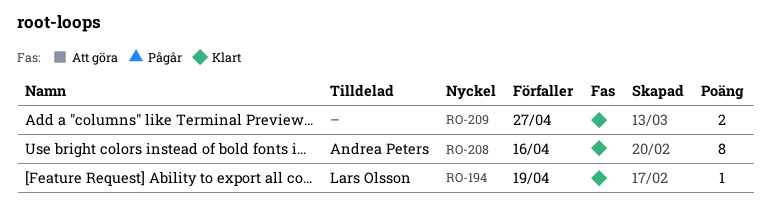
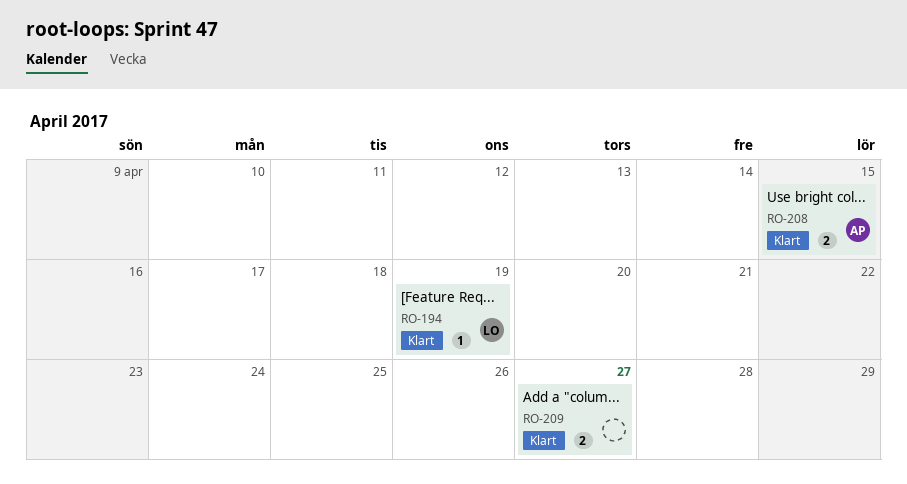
RO-208, estimate: 8 -> 2
RO-208, due: Apr 16 -> Apr 15

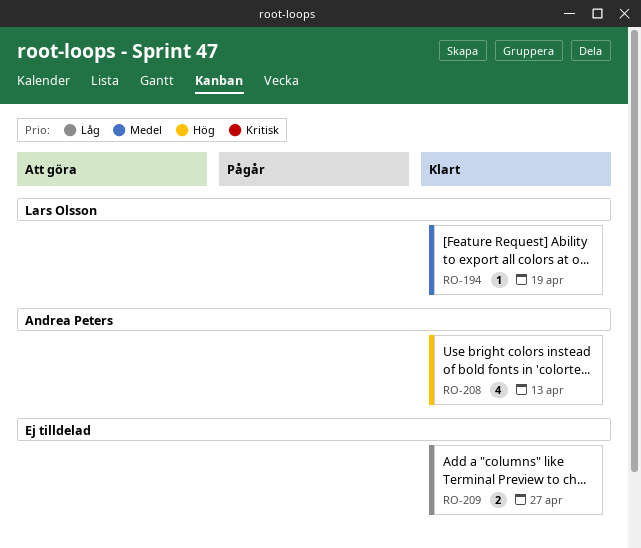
RO-208, estimate: 2 -> 4
RO-208, due: Apr 15 -> Apr 13

